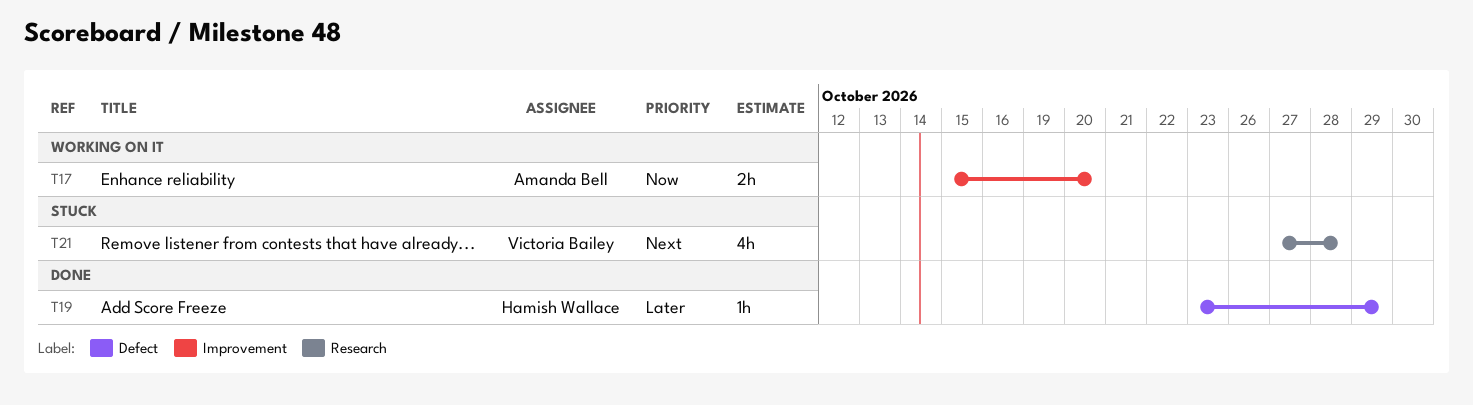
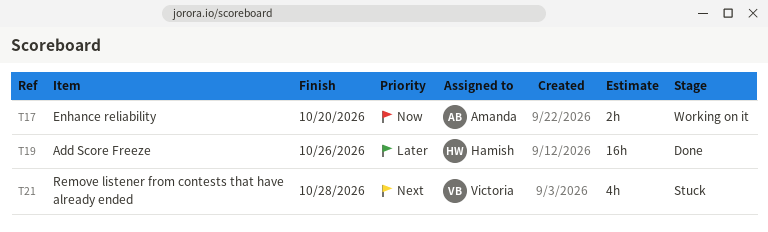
T19, estimate: 1h -> 16h
T19, due: Oct 29 -> Oct 26

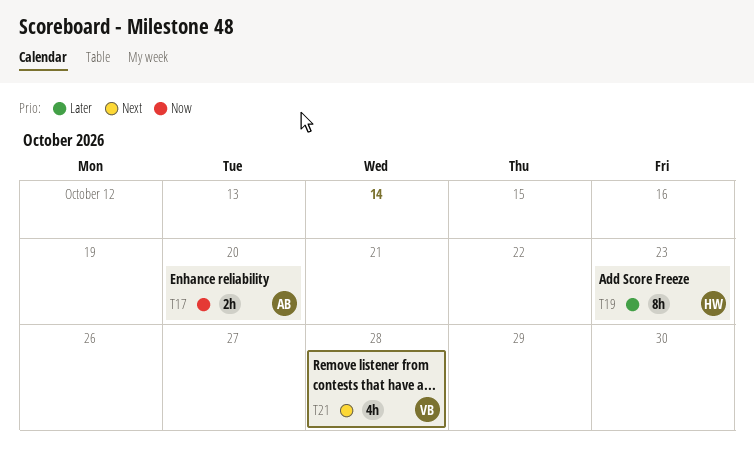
T19, estimate: 16h -> 8h
T19, due: Oct 26 -> Oct 23

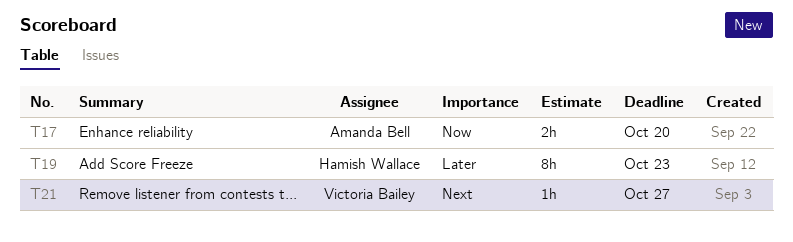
T21, estimate: 4h -> 1h
T21, due: Oct 28 -> Oct 27

